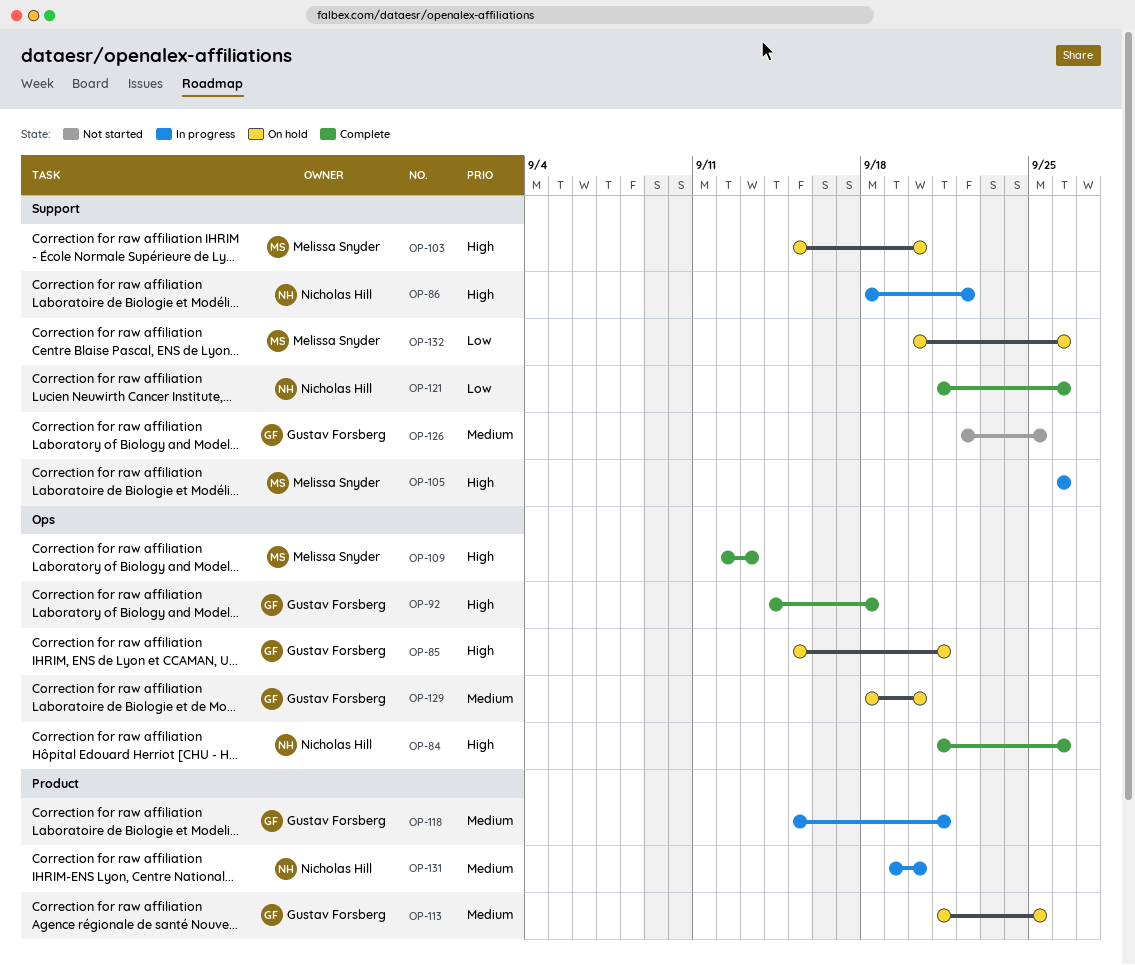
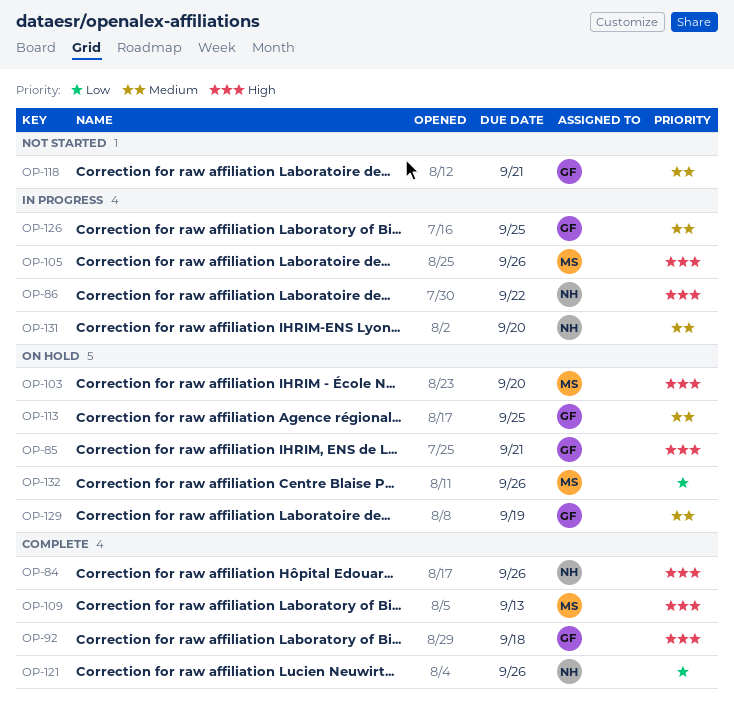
OP-118, status: In progress -> Not started
OP-126, status: Not started -> In progress
OP-129, due: Sep 20 -> Sep 19

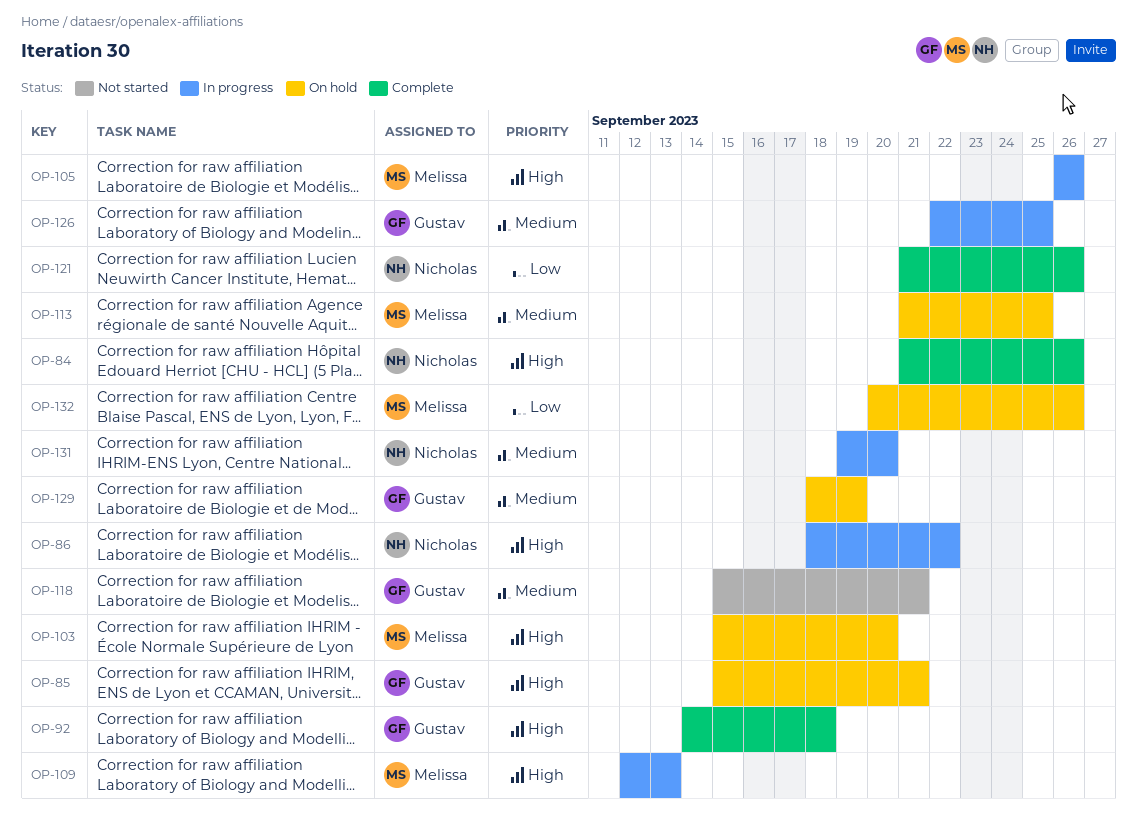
OP-109, status: Complete -> In progress
OP-113, owner: Gustav -> Melissa

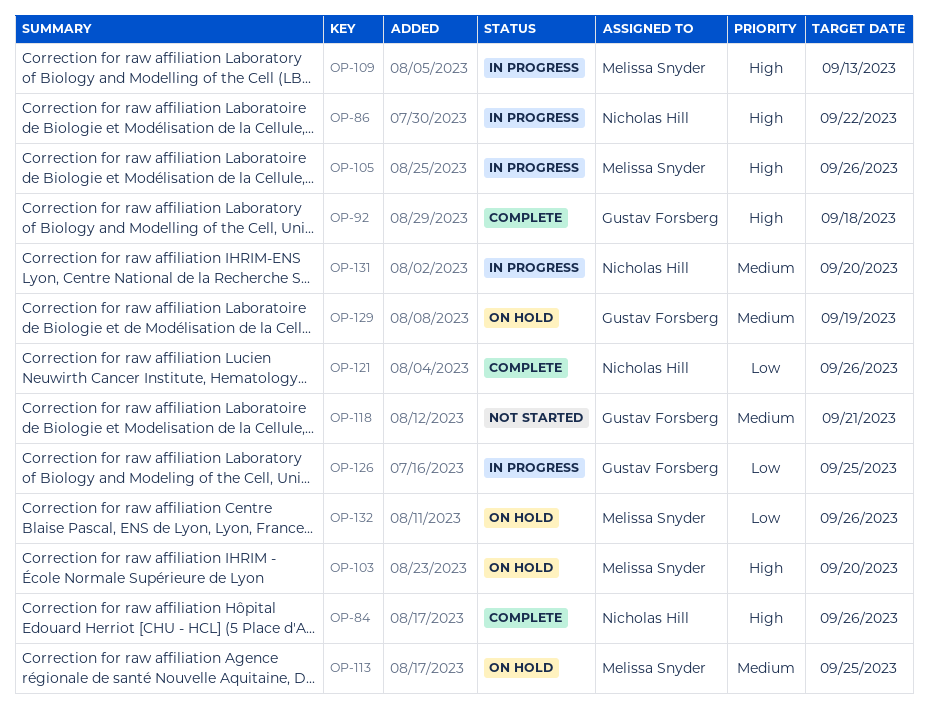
OP-85: present -> none
OP-126, priority: Medium -> Low

